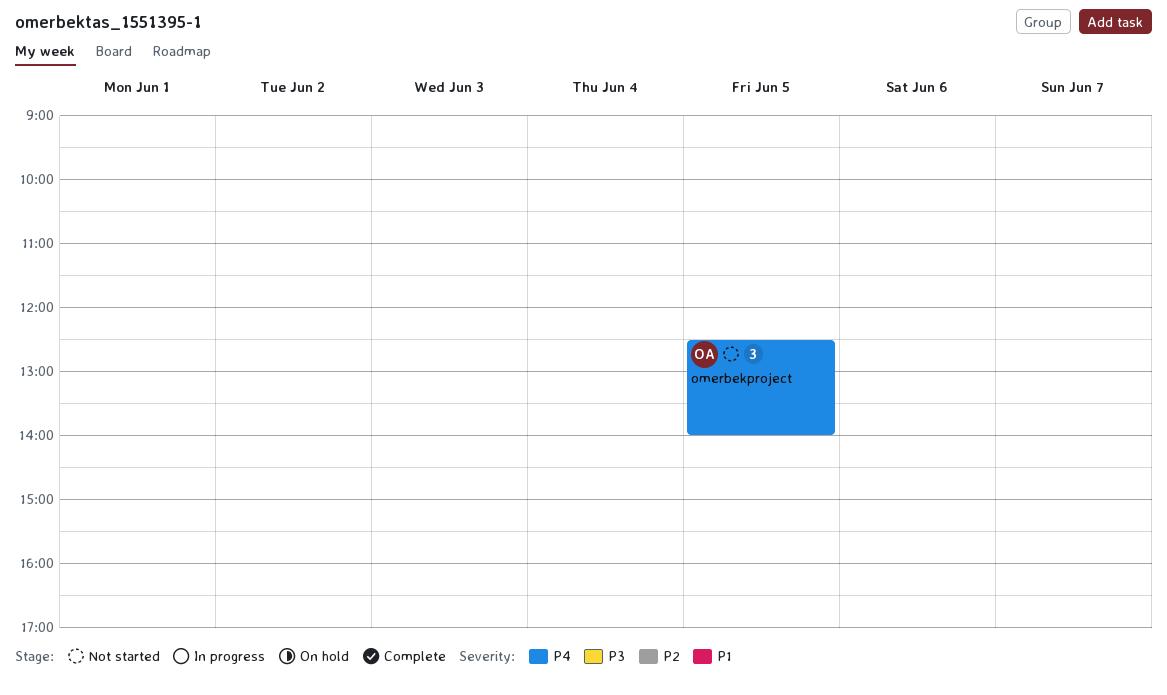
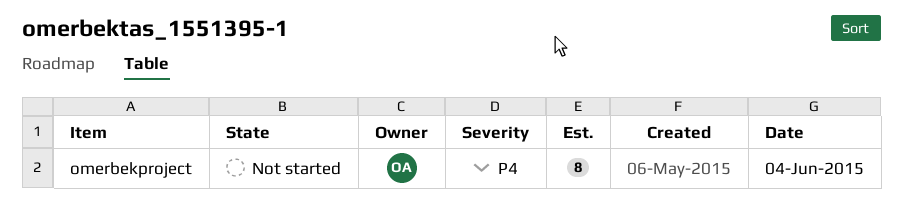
omerbekproject, estimate: 3 -> 8
omerbekproject, day: Jun 5 -> Jun 4

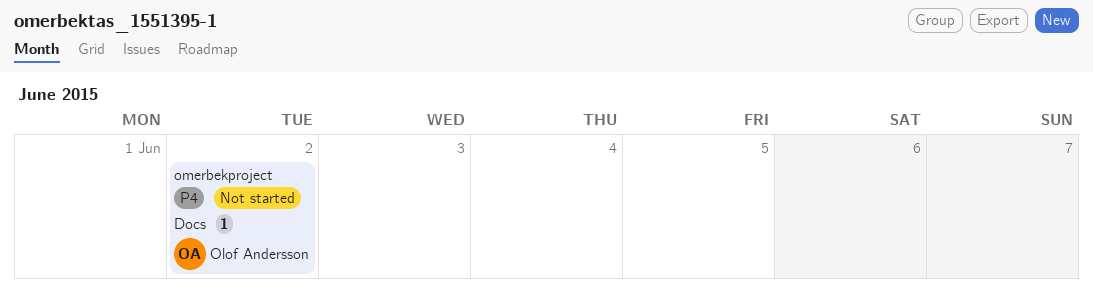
omerbekproject, estimate: 8 -> 1
omerbekproject, day: Jun 4 -> Jun 2

